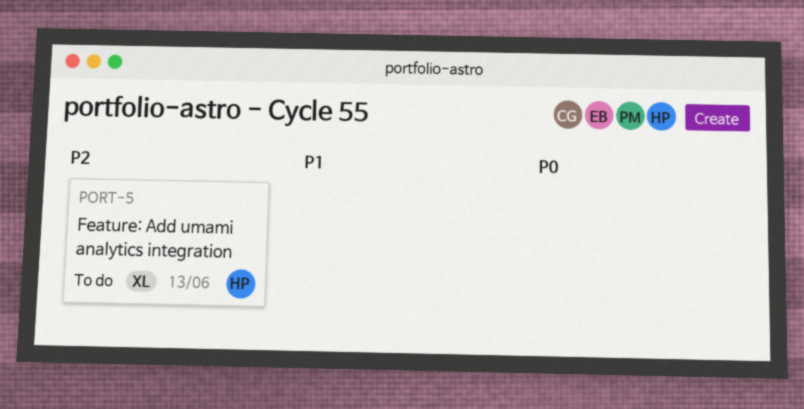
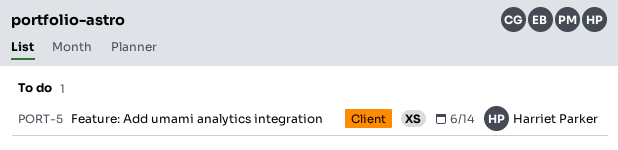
PORT-5, estimate: XL -> XS
PORT-5, due: Jun 13 -> Jun 14

